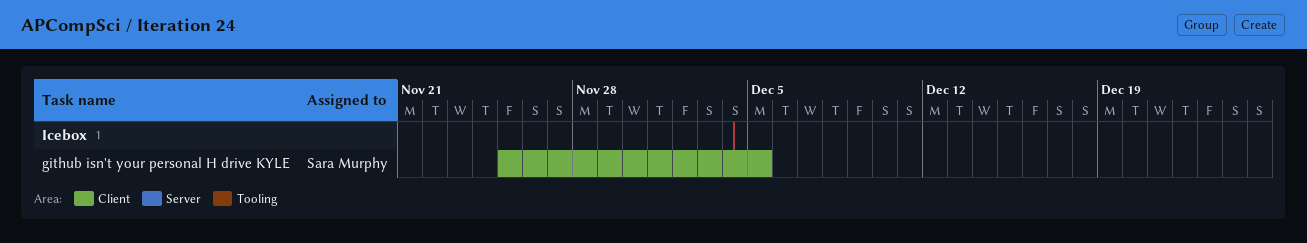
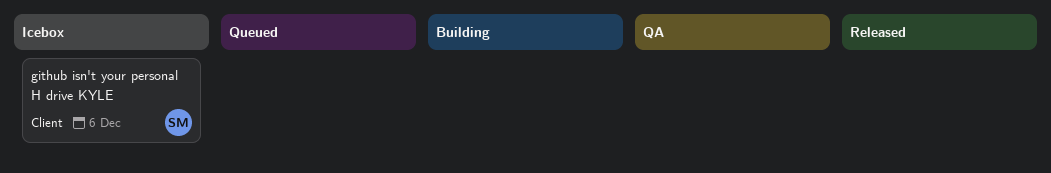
github isn't your personal H drive KYLE, due: Dec 5 -> Dec 6

